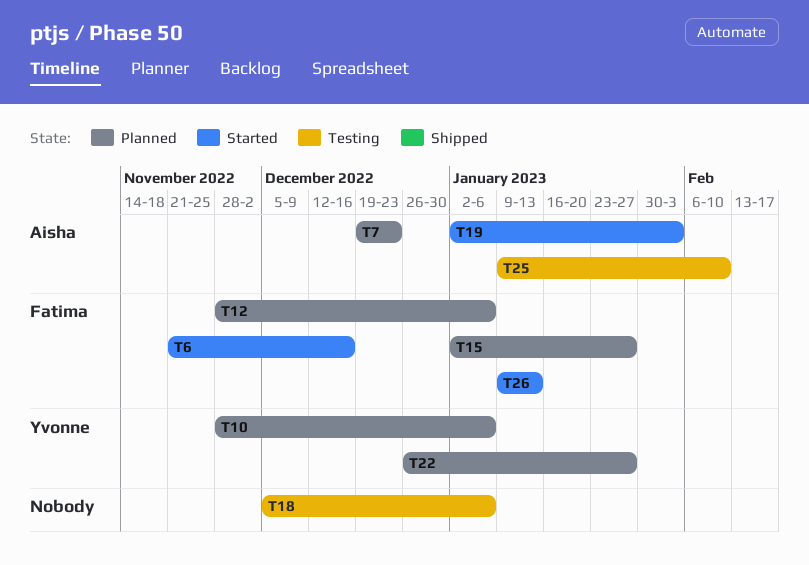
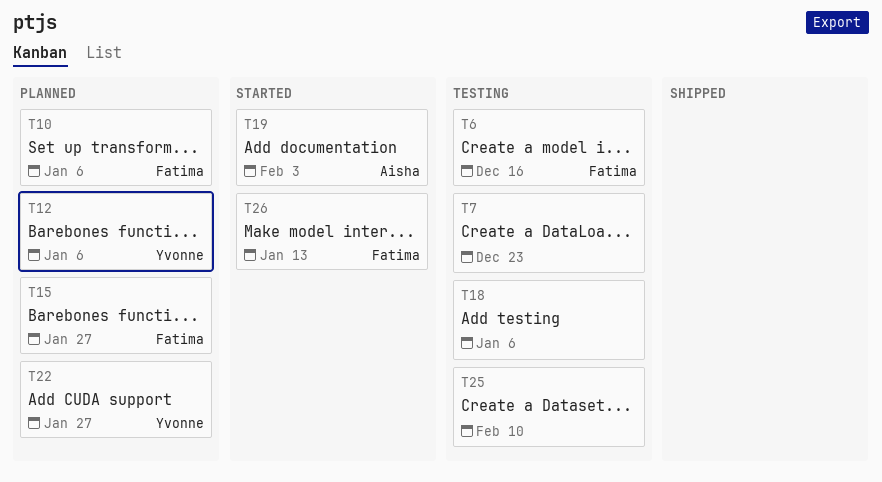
T6, status: Started -> Testing
T7, status: Planned -> Testing
T7, owner: Aisha -> none
T10, owner: Yvonne -> Fatima
T12, owner: Fatima -> Yvonne
T25, owner: Aisha -> none

